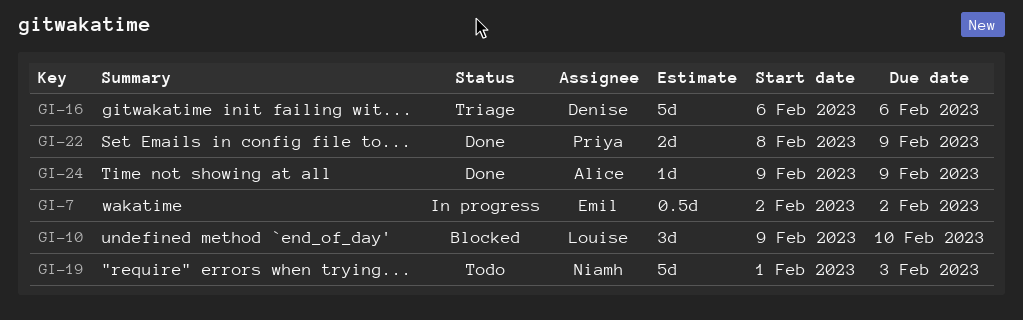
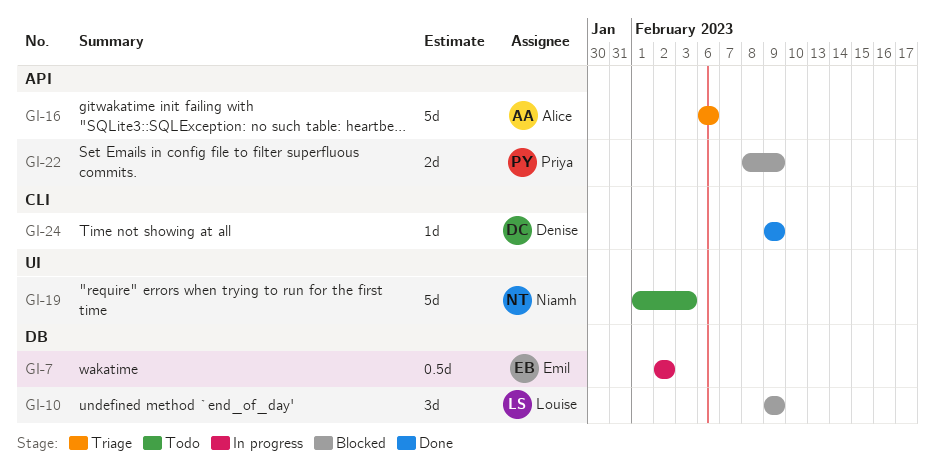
GI-10, due: Feb 10 -> Feb 9
GI-16, owner: Denise -> Alice
GI-22, status: Done -> Blocked
GI-24, owner: Alice -> Denise

